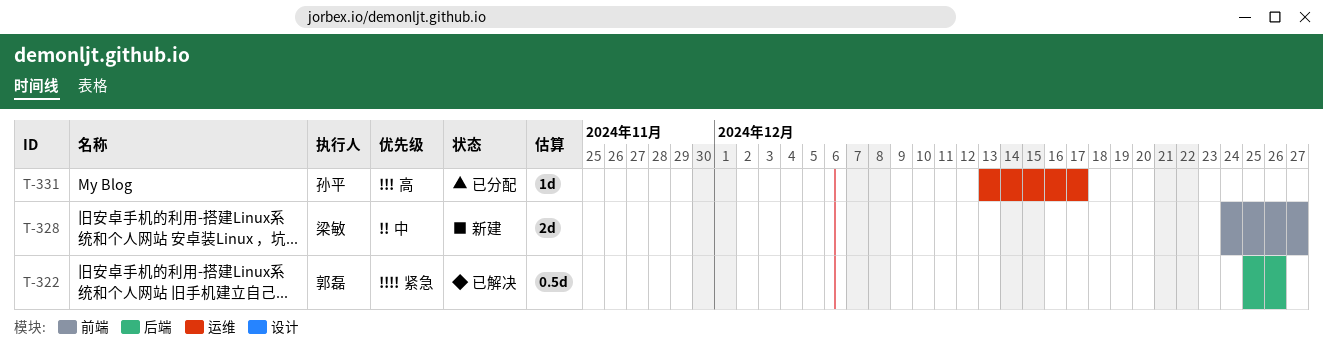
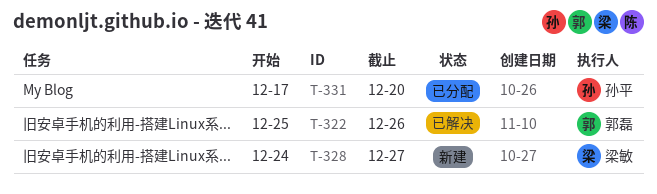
T-331, start: Dec 13 -> Dec 17
T-331, due: Dec 17 -> Dec 20

